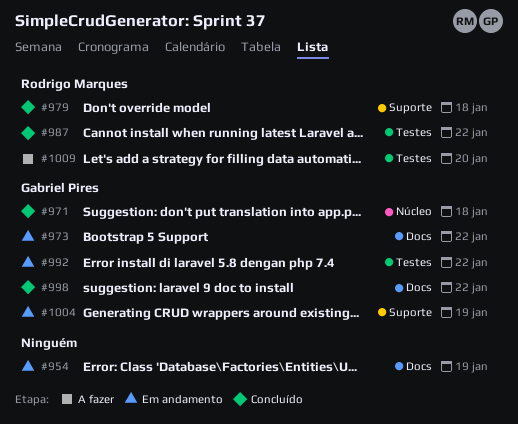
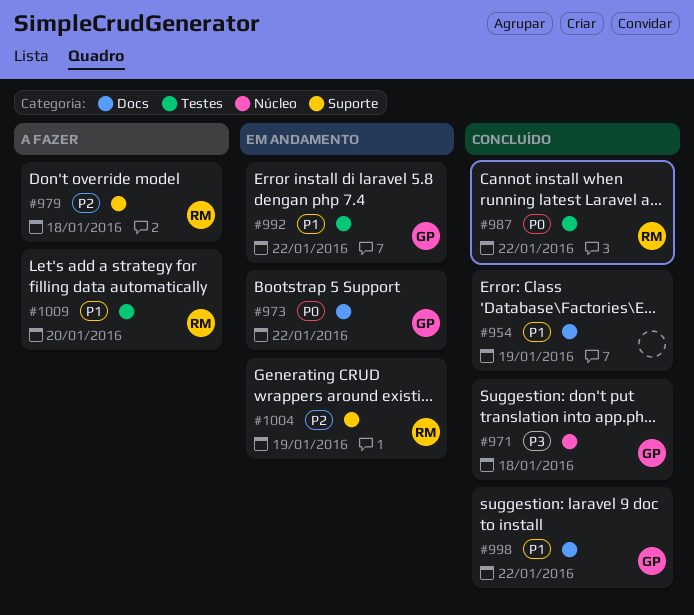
#954, status: Em andamento -> Concluído
#979, status: Concluído -> A fazer
#1004, owner: Gabriel Pires -> Rodrigo Marques

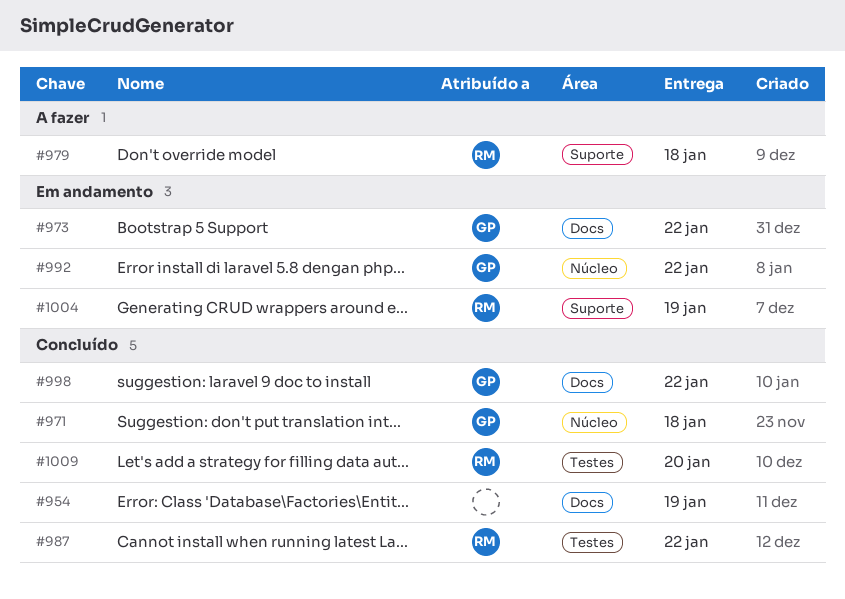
#992, label: Testes -> Núcleo
#1009, status: A fazer -> Concluído

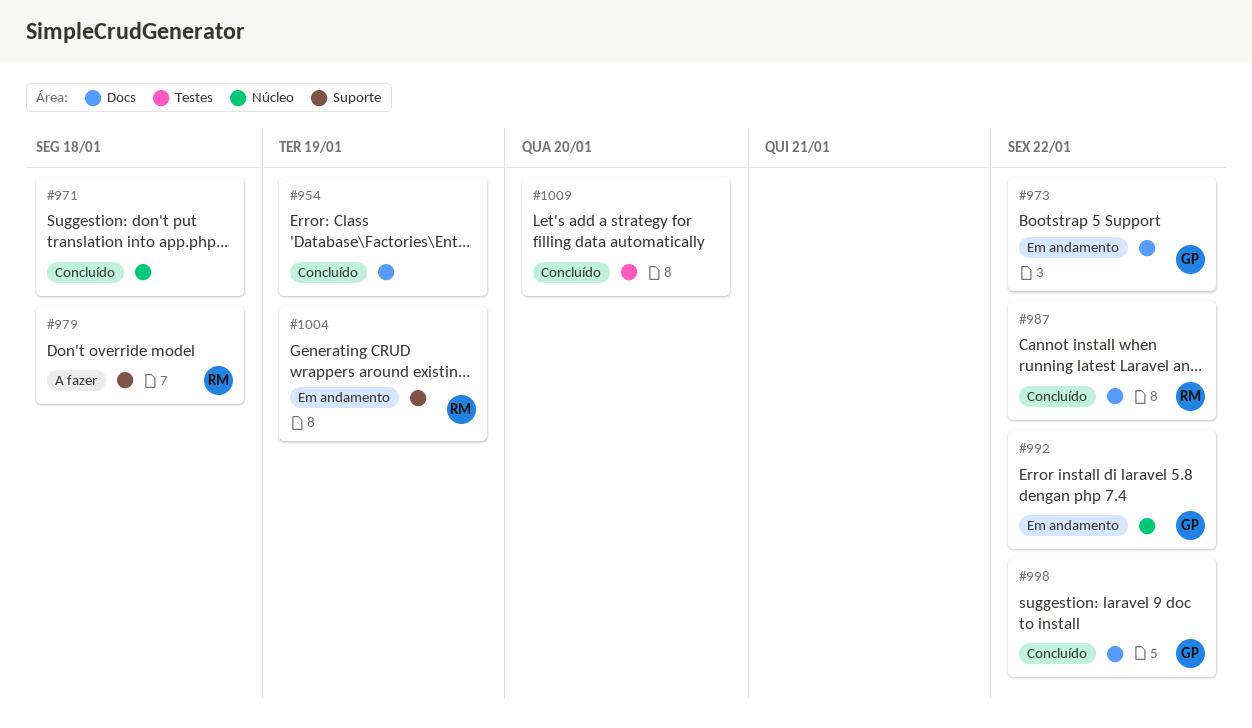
#971, owner: GP -> none
#987, label: Testes -> Docs
#1009, owner: RM -> none

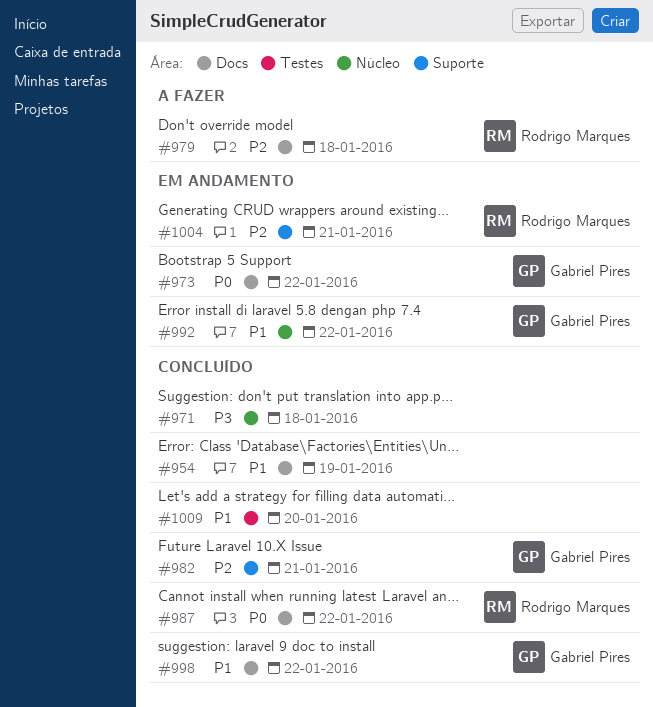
#979, label: Suporte -> Docs
#982: none -> present
#1004, due: Jan 19 -> Jan 21

